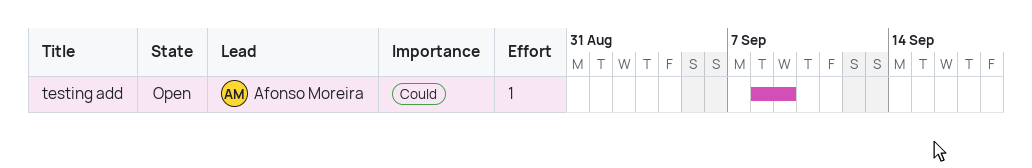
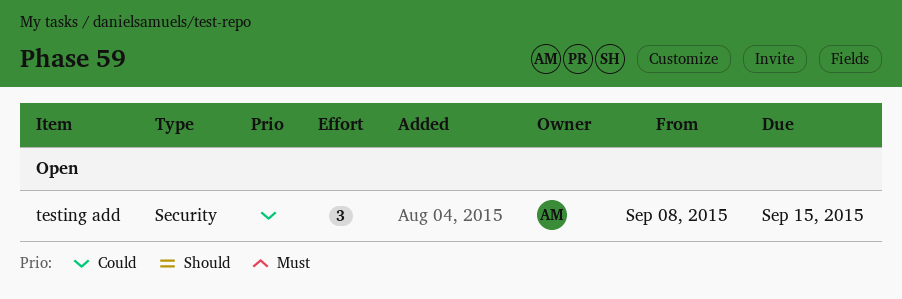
testing add, estimate: 1 -> 3
testing add, due: Sep 9 -> Sep 15

